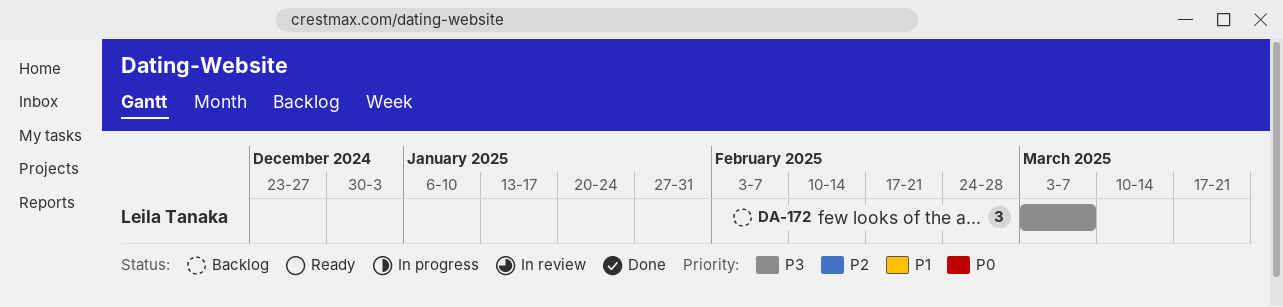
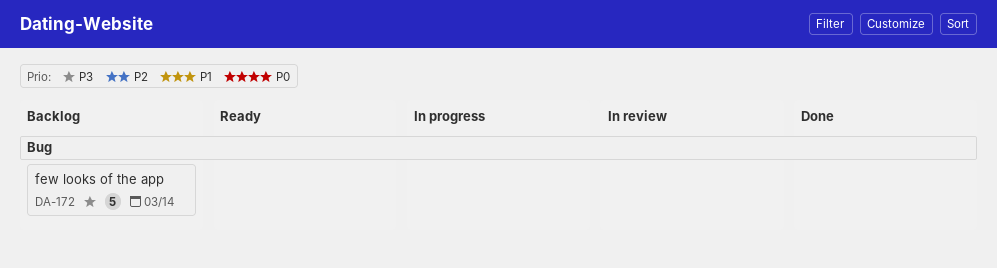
DA-172, estimate: 3 -> 5
DA-172, due: Mar 7 -> Mar 14

